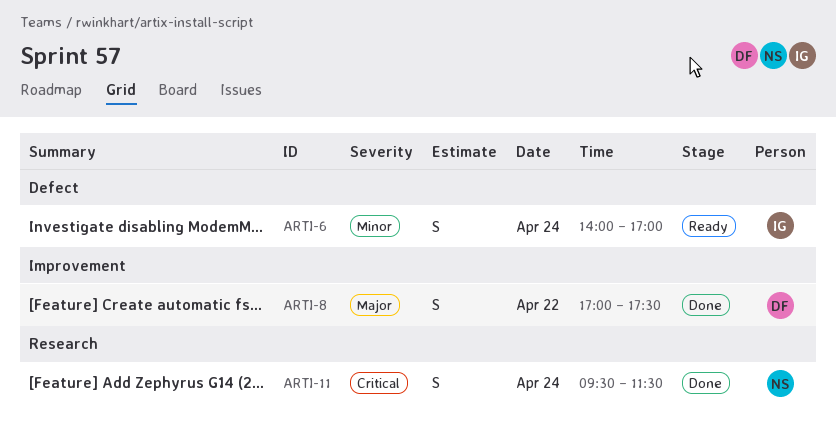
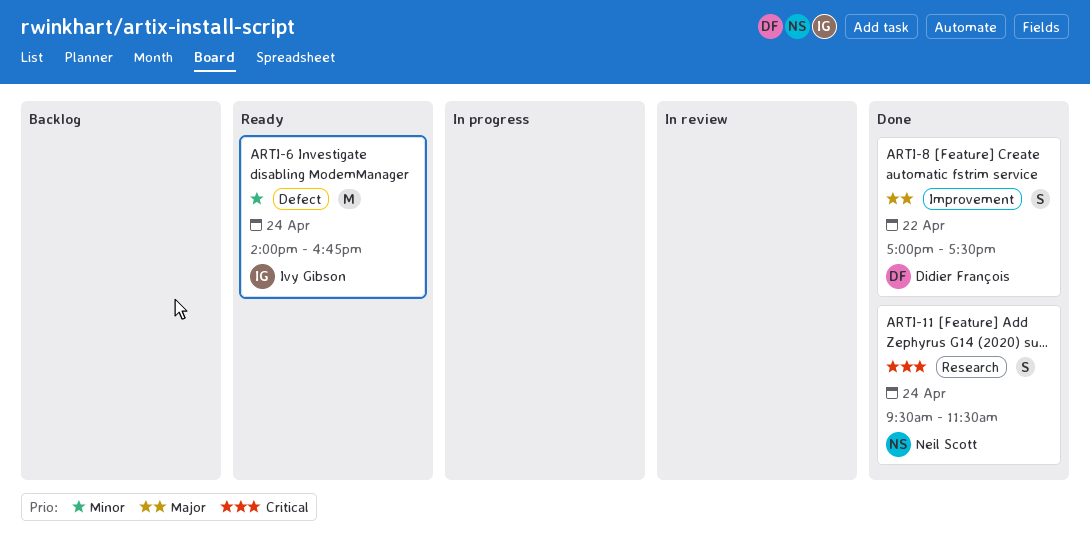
ARTI-6, estimate: S -> M
ARTI-6, ends: 17:00 -> 16:45

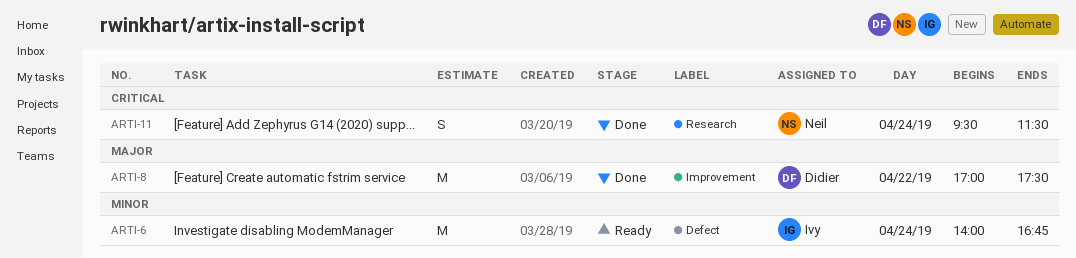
ARTI-8, estimate: S -> M

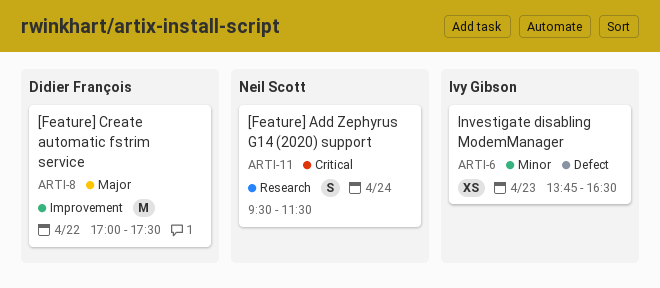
ARTI-6, estimate: M -> XS
ARTI-6, day: Apr 24 -> Apr 23
ARTI-6, begins: 14:00 -> 13:45
ARTI-6, ends: 16:45 -> 16:30

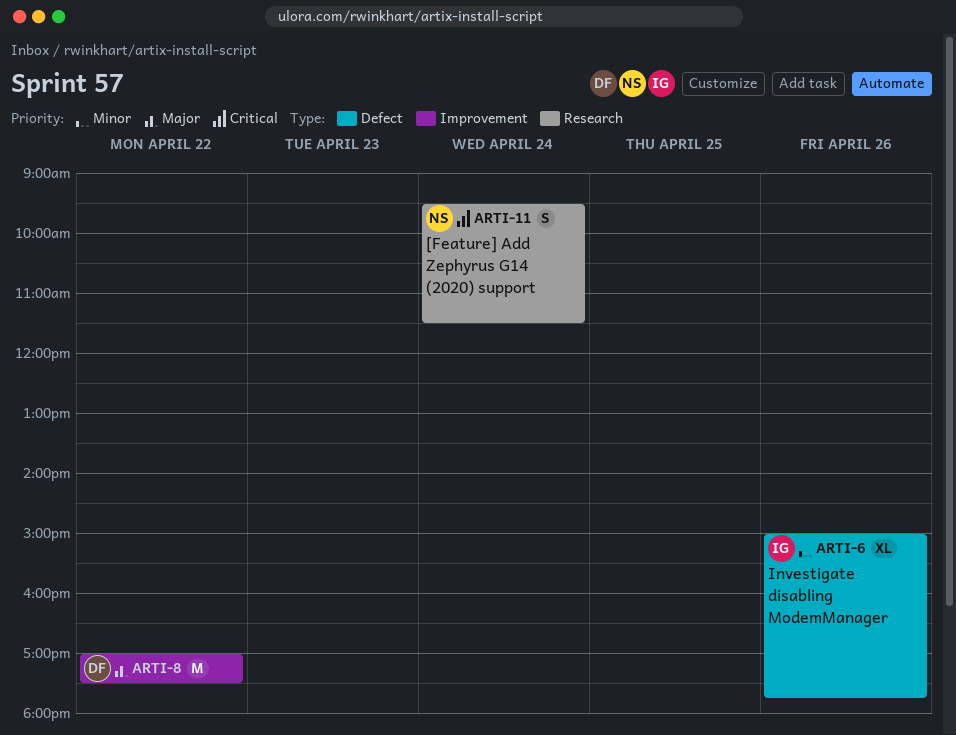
ARTI-6, estimate: XS -> XL
ARTI-6, day: Apr 23 -> Apr 26
ARTI-6, begins: 13:45 -> 15:00
ARTI-6, ends: 16:30 -> 17:45

